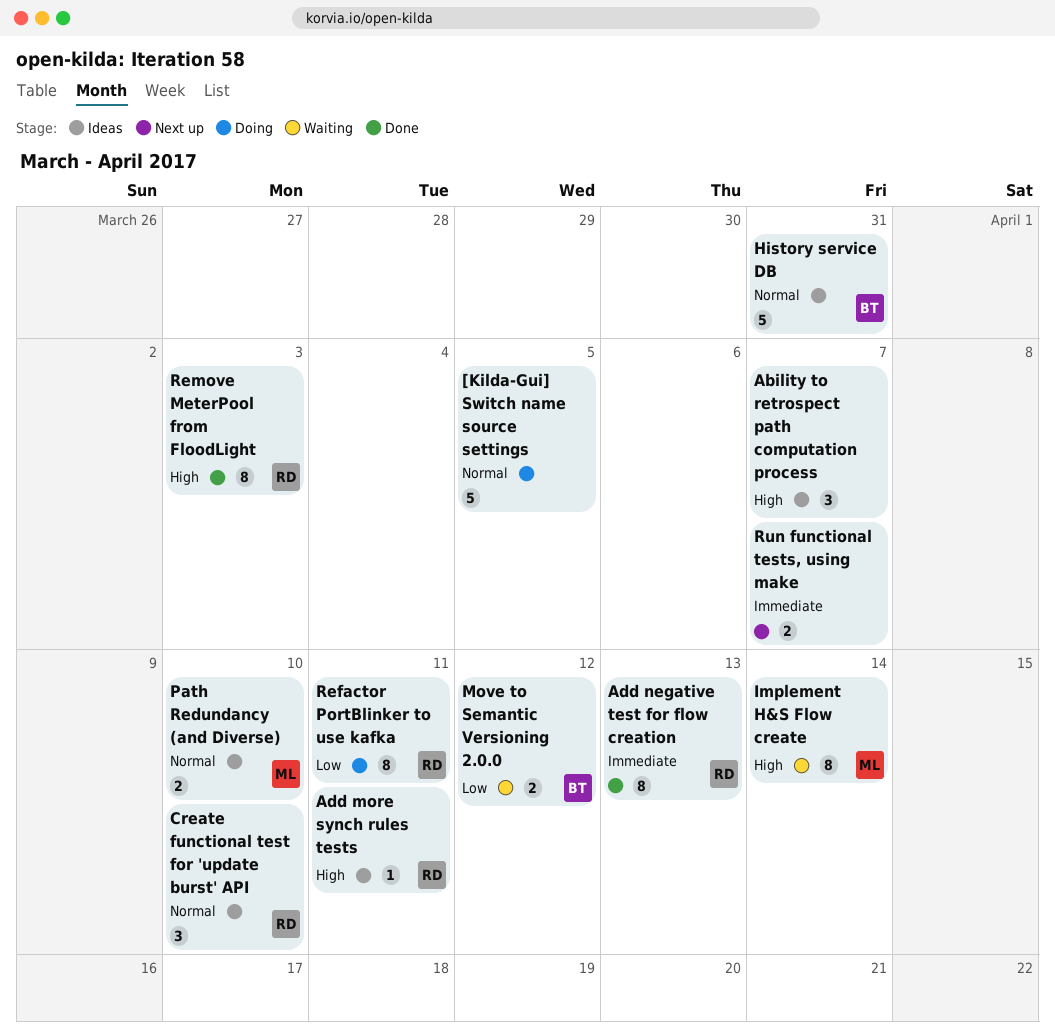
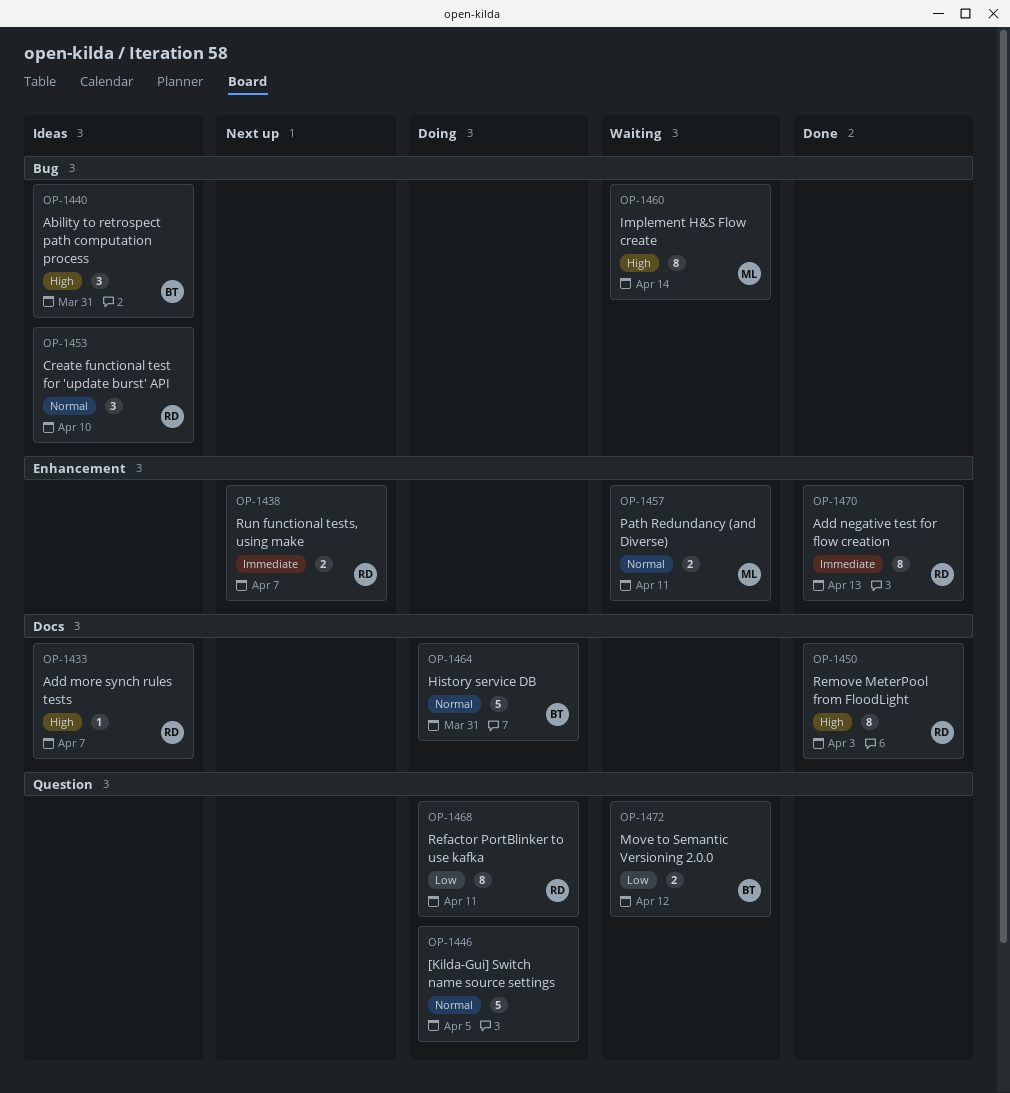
Ability to retrospect path computation process, owner: none -> BT
Ability to retrospect path computation process, due: Apr 7 -> Mar 31
Add more synch rules tests, due: Apr 11 -> Apr 7
History service DB, status: Ideas -> Doing
Path Redundancy (and Diverse), status: Ideas -> Waiting
Path Redundancy (and Diverse), due: Apr 10 -> Apr 11
Run functional tests, using make, owner: none -> RD

